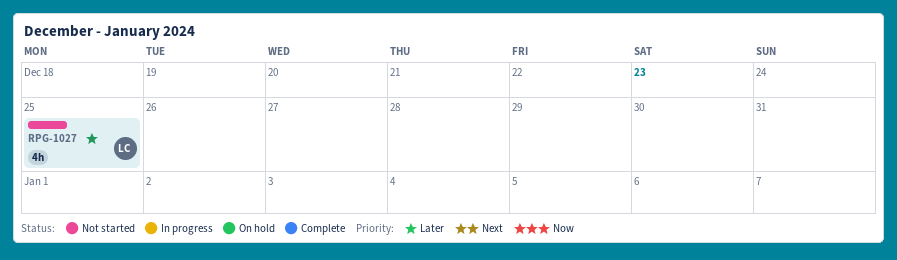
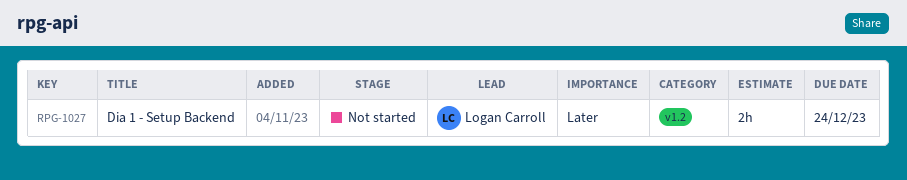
RPG-1027, estimate: 4h -> 2h
RPG-1027, due: Dec 25 -> Dec 24

